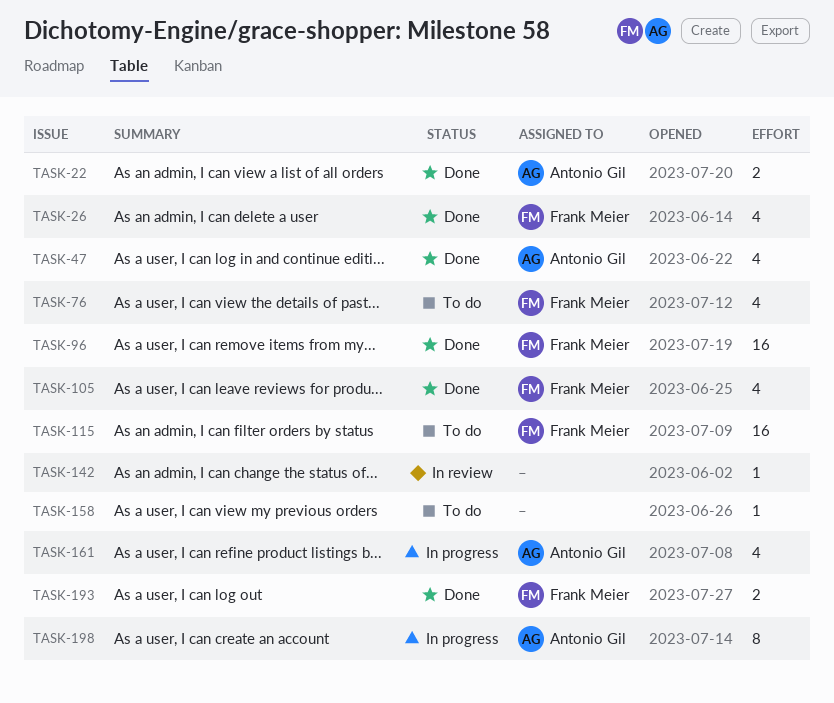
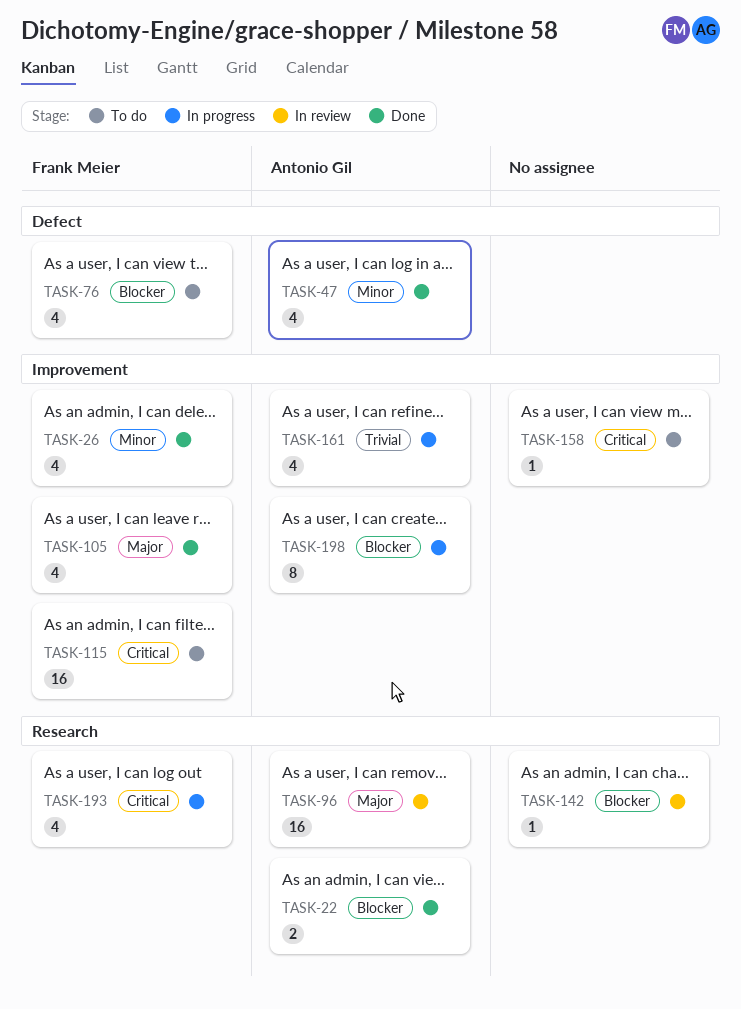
TASK-96, status: Done -> In review
TASK-96, owner: Frank Meier -> Antonio Gil
TASK-193, status: Done -> In progress
TASK-193, estimate: 2 -> 4

